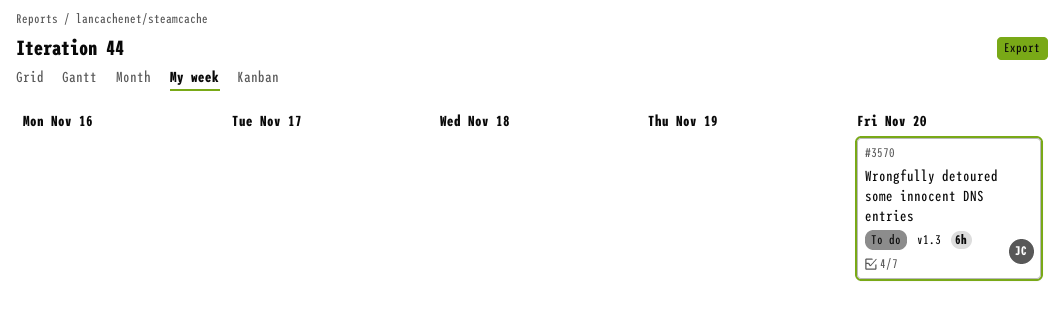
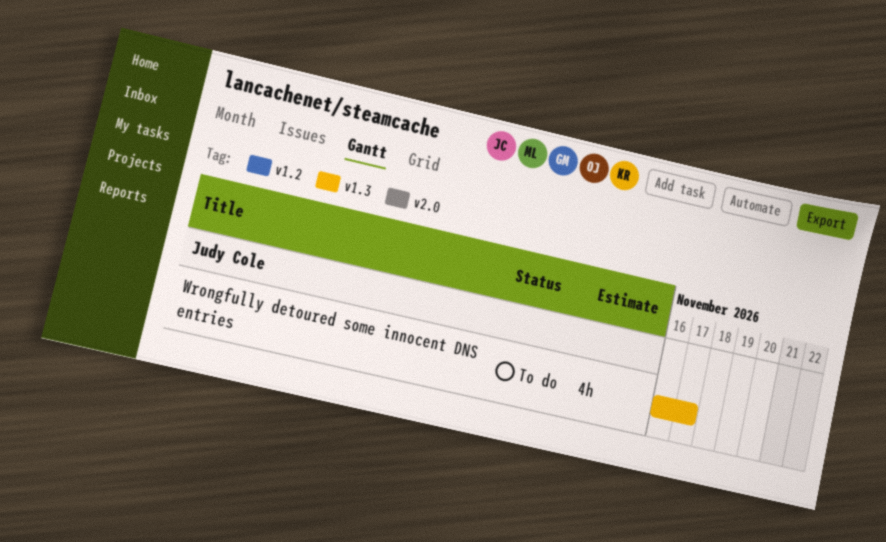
Wrongfully detoured some innocent DNS entries, estimate: 6h -> 4h
Wrongfully detoured some innocent DNS entries, due: Nov 20 -> Nov 17

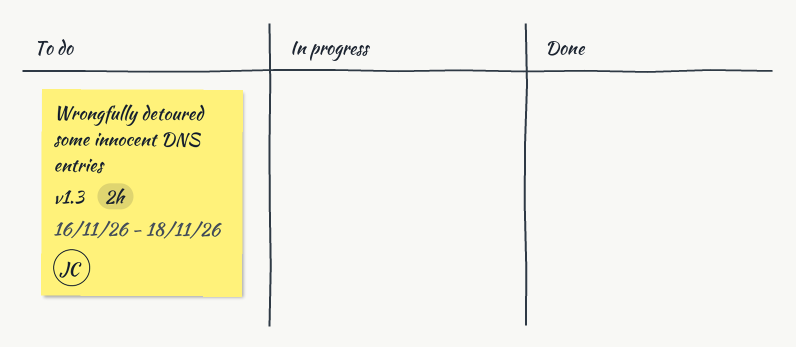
Wrongfully detoured some innocent DNS entries, estimate: 4h -> 2h
Wrongfully detoured some innocent DNS entries, due: Nov 17 -> Nov 18

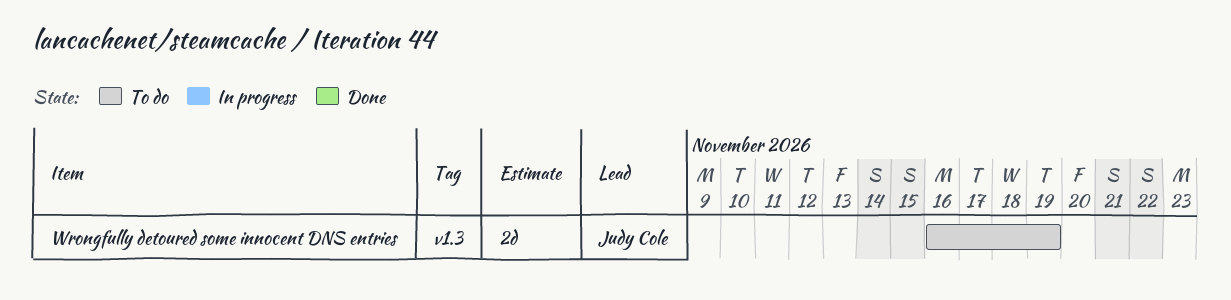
Wrongfully detoured some innocent DNS entries, estimate: 2h -> 2d
Wrongfully detoured some innocent DNS entries, due: Nov 18 -> Nov 19

